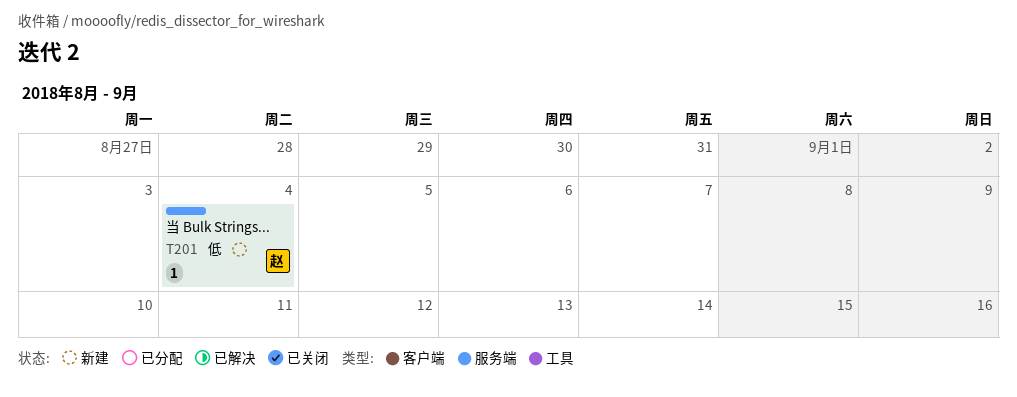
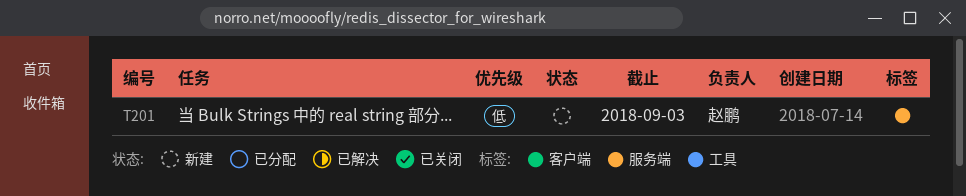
T201, due: Sep 4 -> Sep 3

